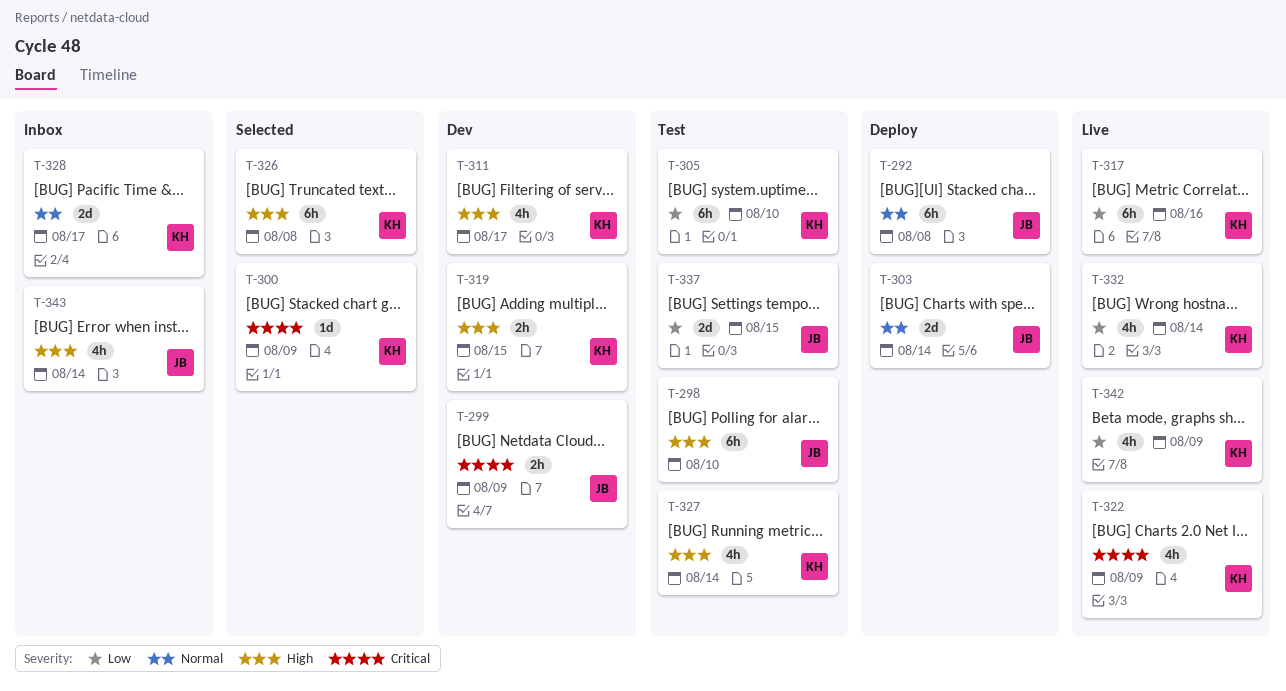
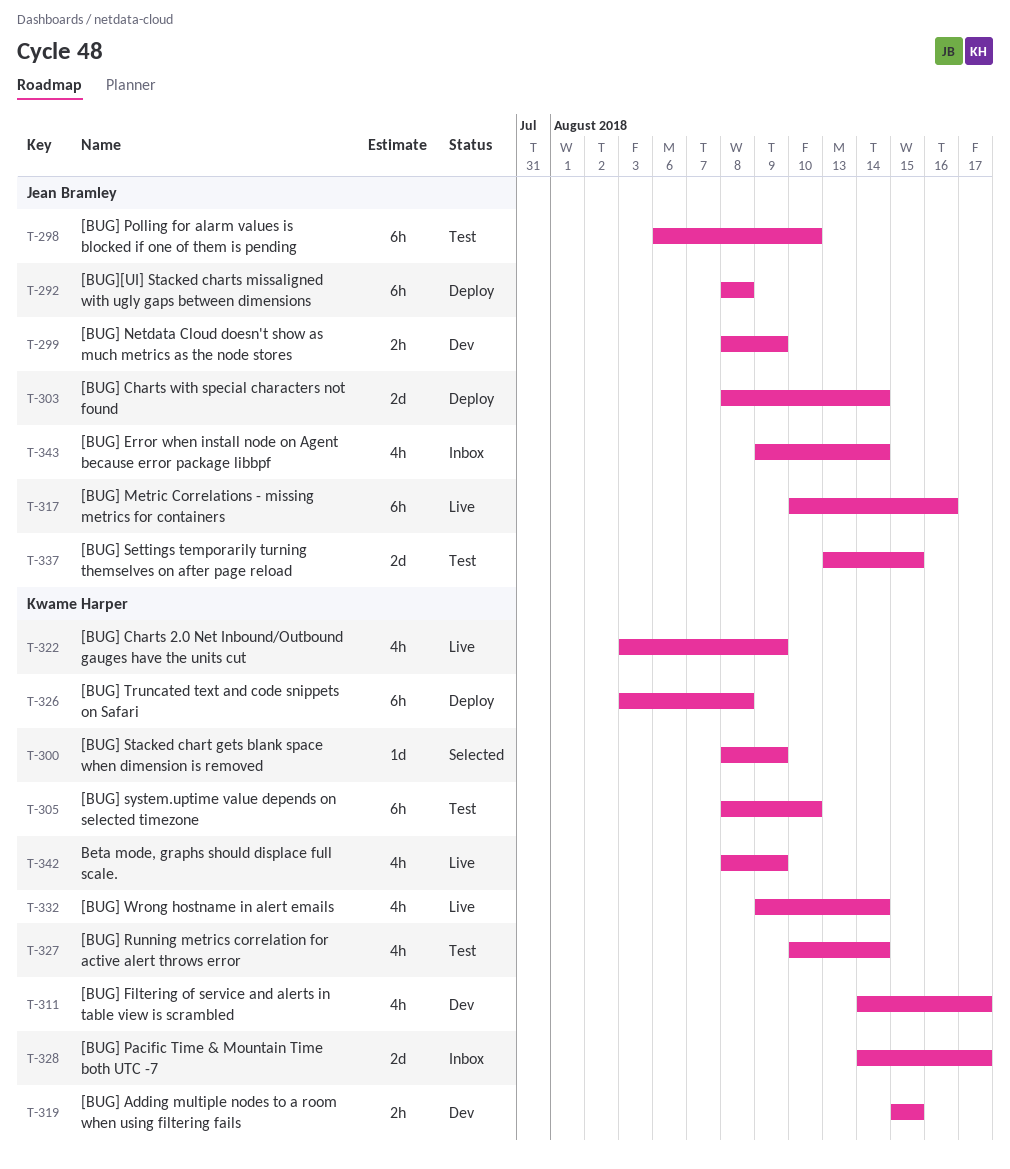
T-317, owner: Kwame Harper -> Jean Bramley
T-326, status: Selected -> Deploy

